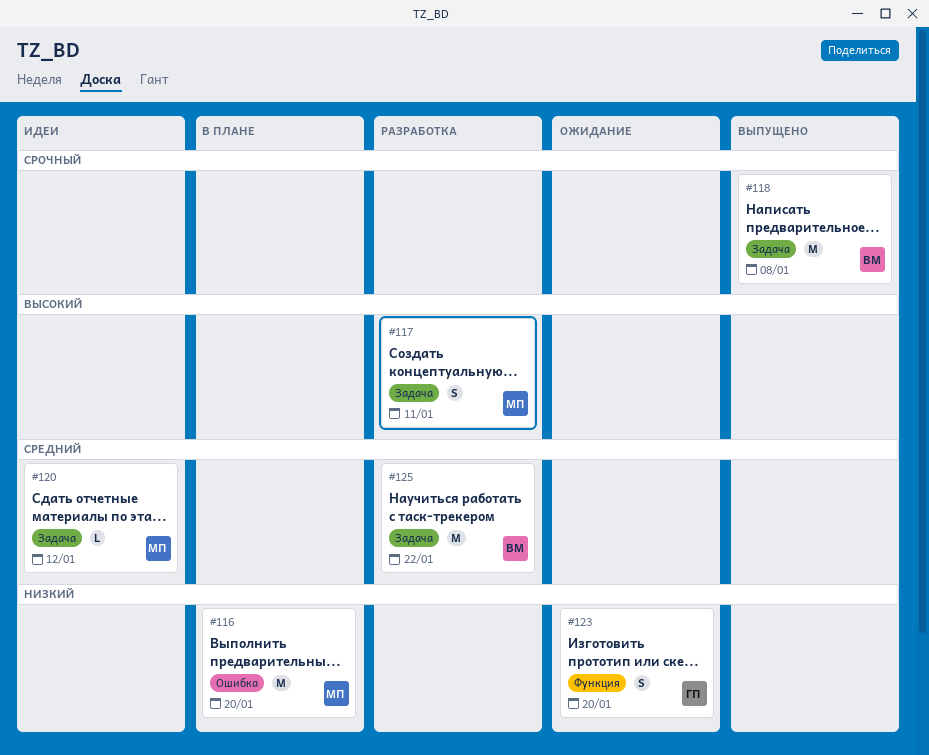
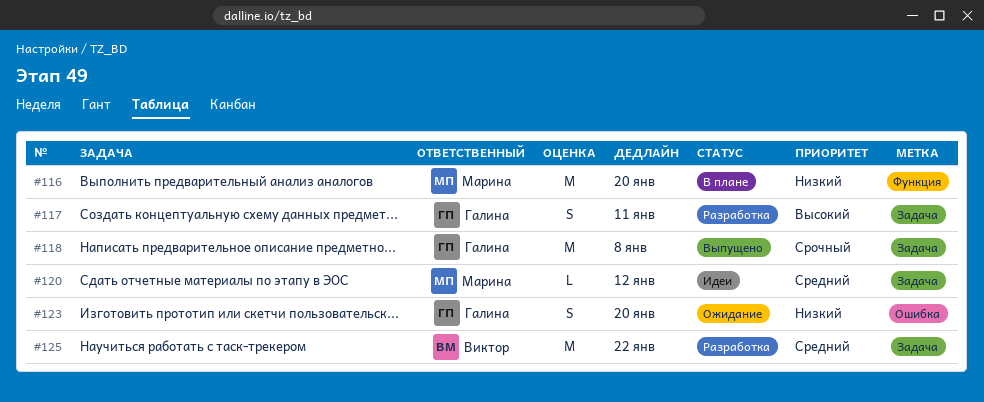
#116, label: Ошибка -> Функция
#117, owner: Марина -> Галина
#118, owner: Виктор -> Галина
#123, label: Функция -> Ошибка

